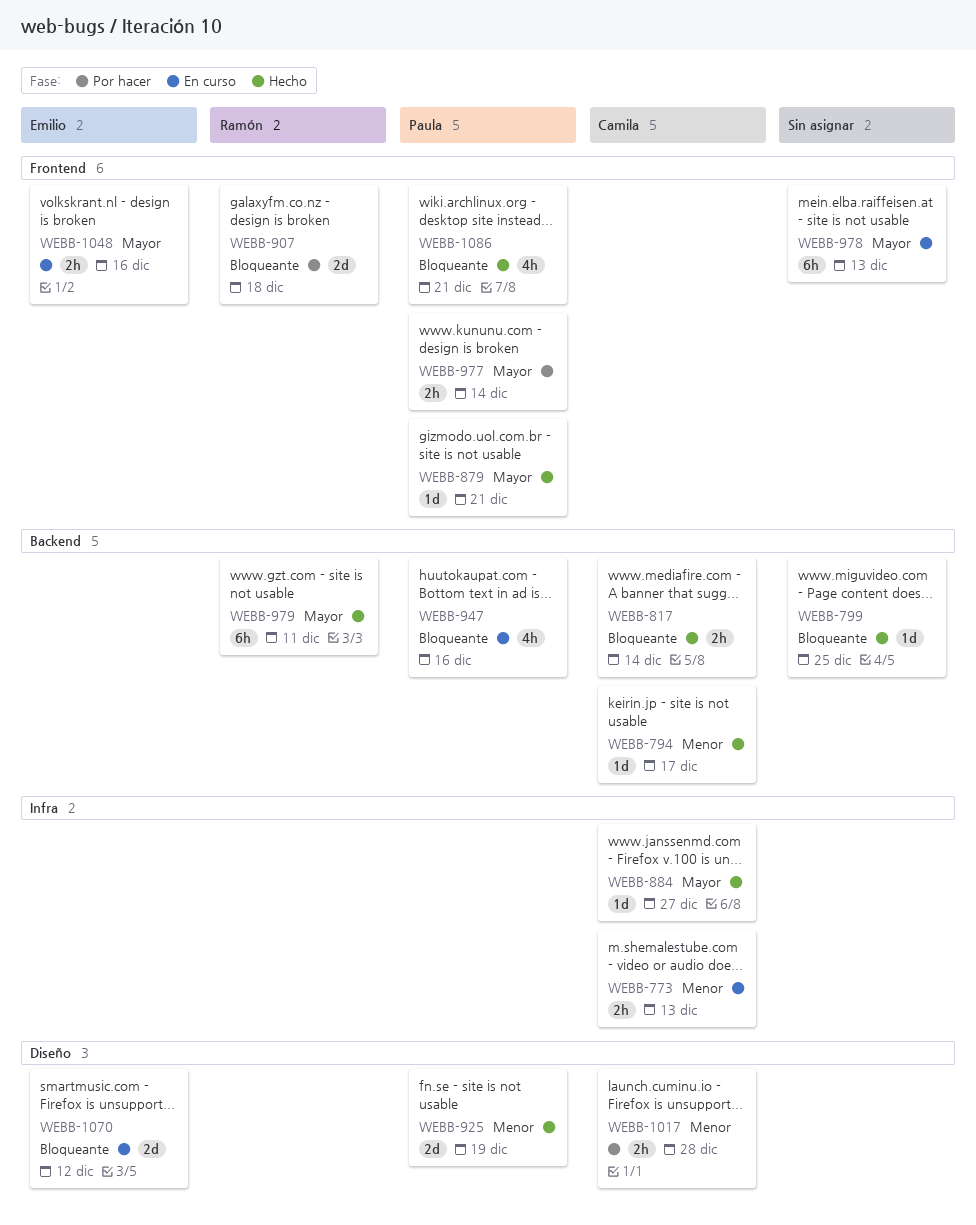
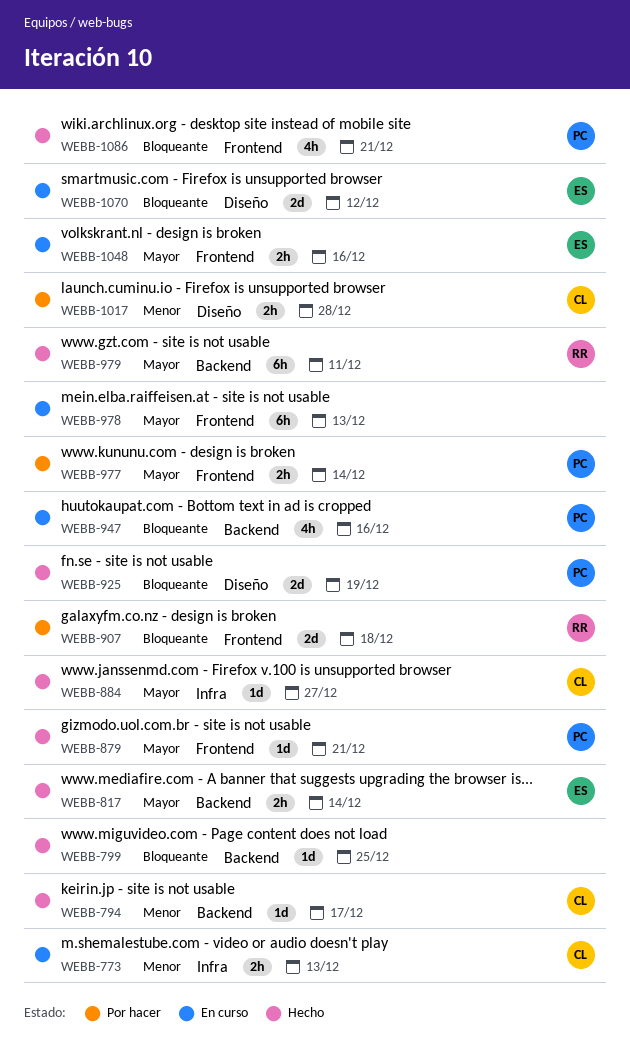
WEBB-817, owner: Camila -> Emilio
WEBB-817, priority: Bloqueante -> Mayor
WEBB-925, priority: Menor -> Bloqueante

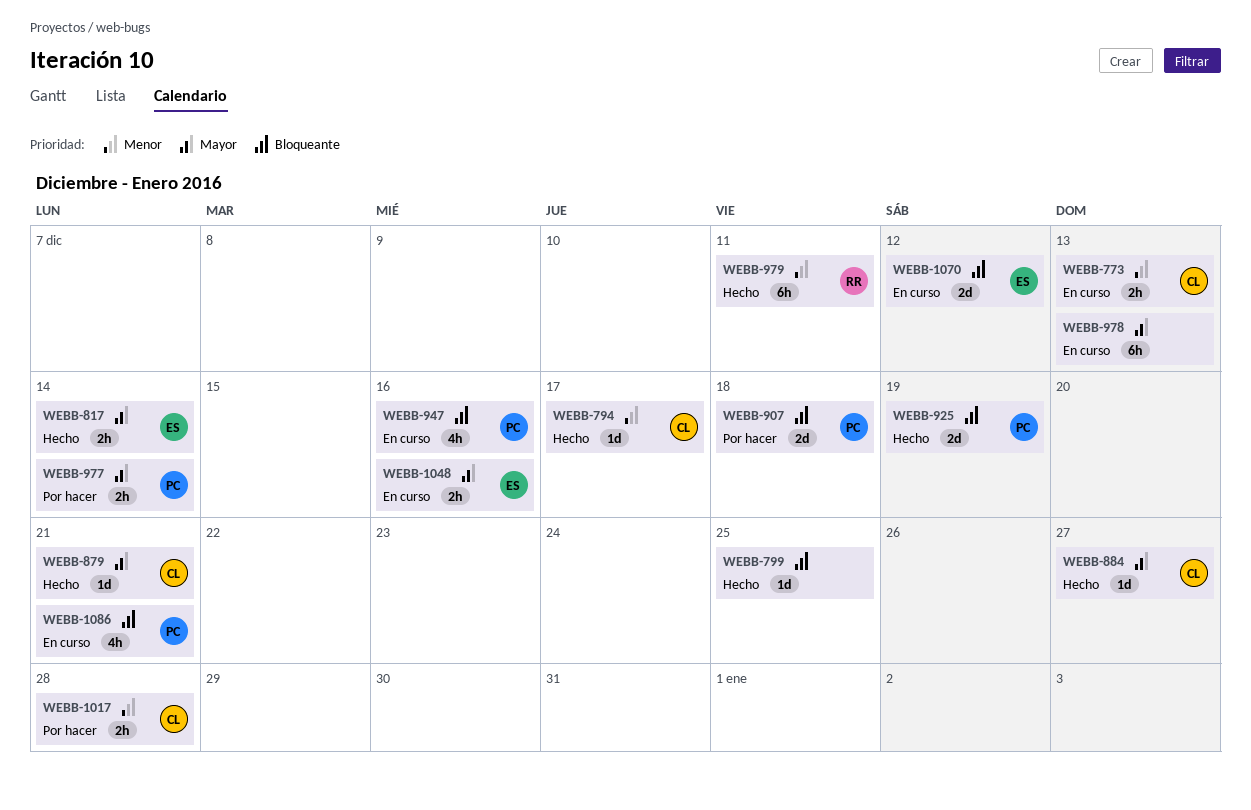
WEBB-879, owner: PC -> CL
WEBB-907, owner: RR -> PC
WEBB-979, priority: Mayor -> Menor
WEBB-1086, status: Hecho -> En curso

